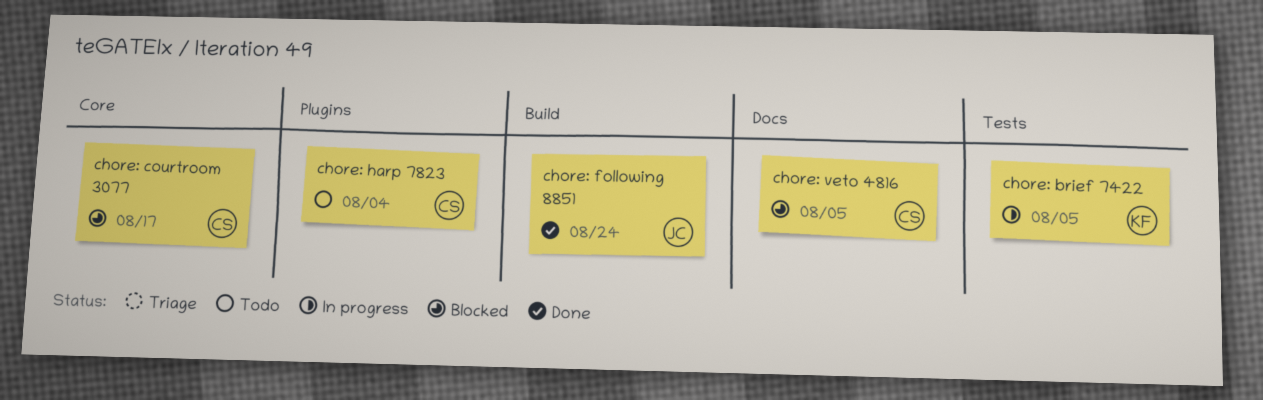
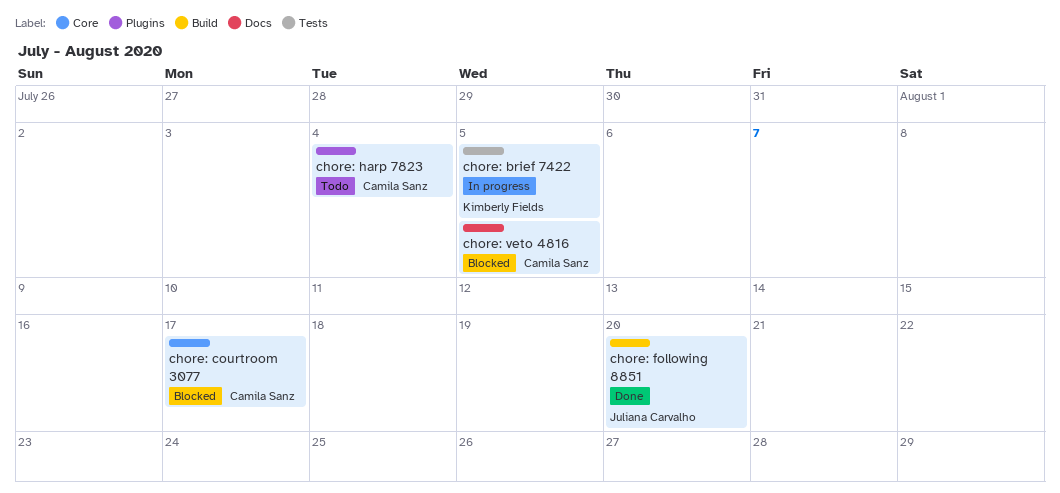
chore: following 8851, due: Aug 24 -> Aug 20

